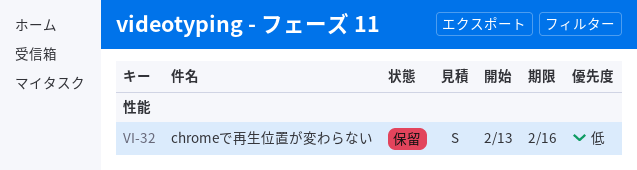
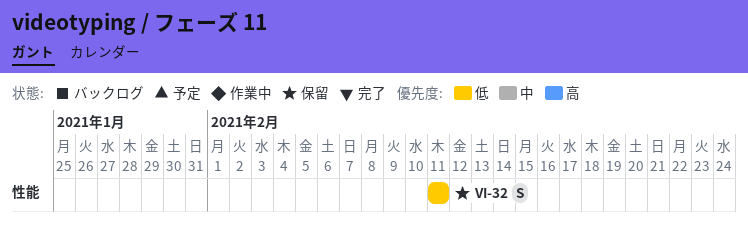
VI-32, start: Feb 13 -> Feb 11
VI-32, due: Feb 16 -> Feb 11

